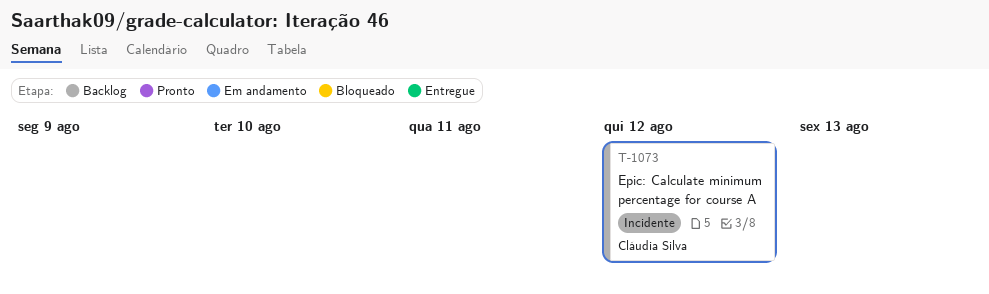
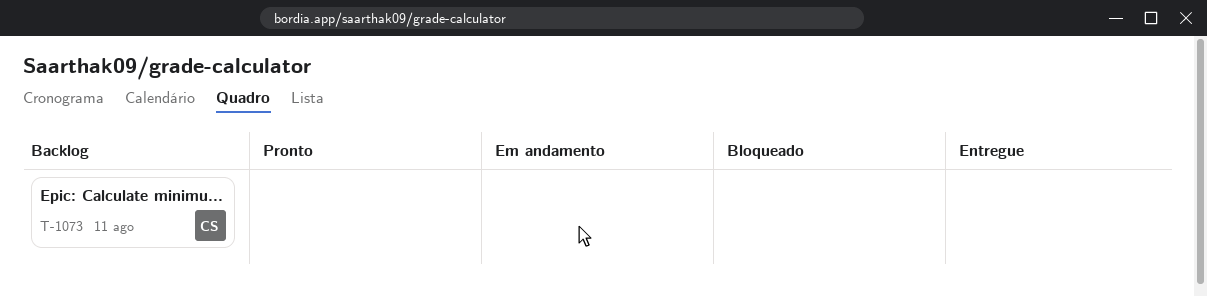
T-1073, due: Aug 12 -> Aug 11

